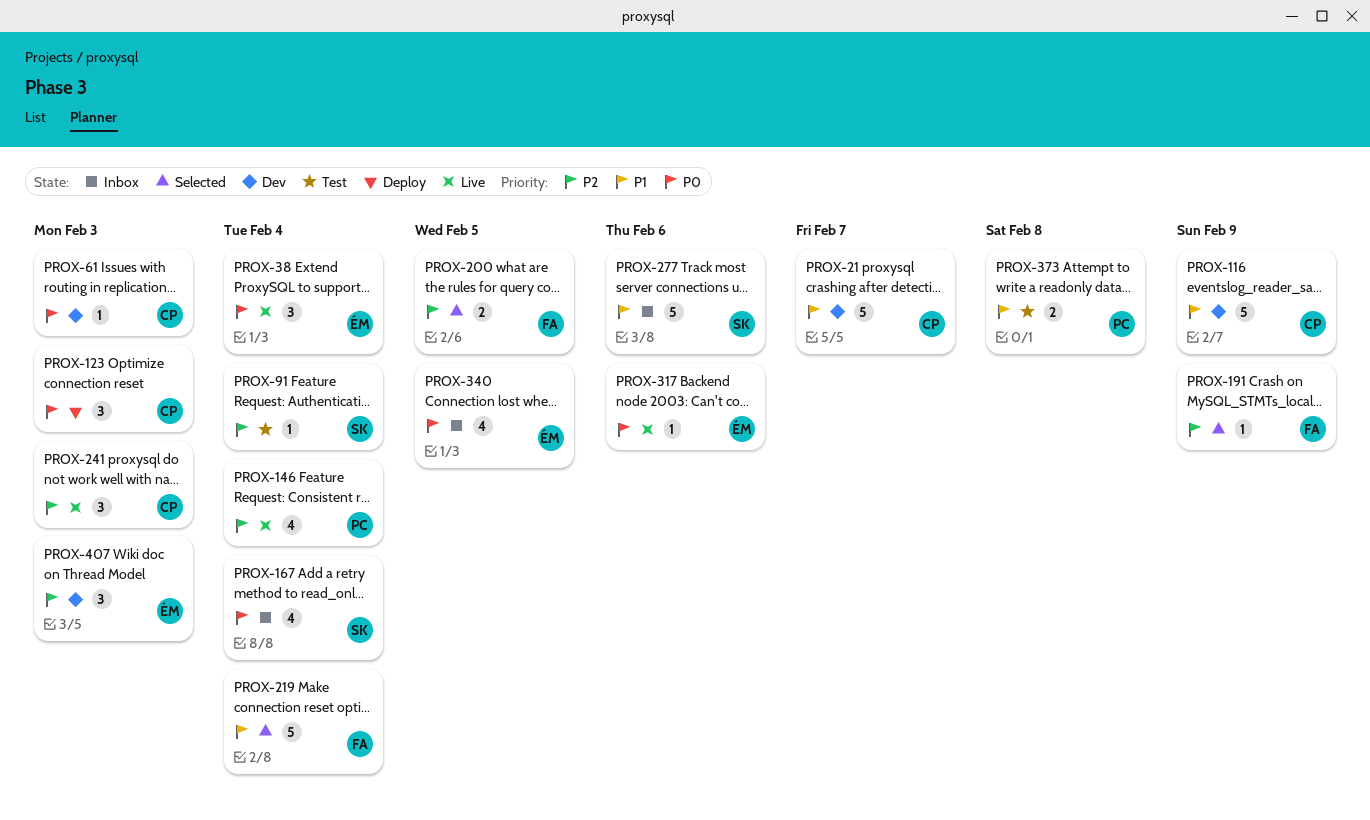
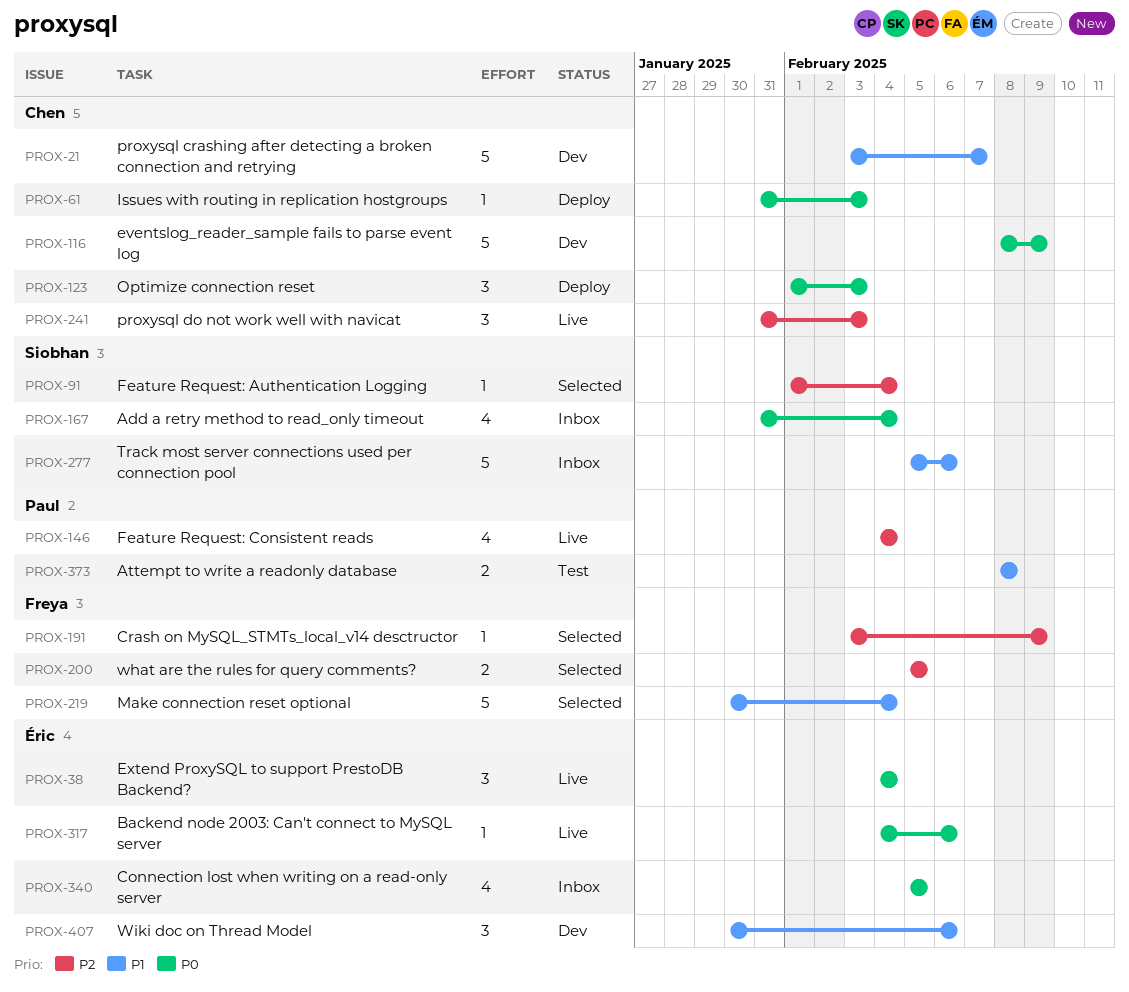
PROX-61, status: Dev -> Deploy
PROX-91, status: Test -> Selected
PROX-116, priority: P1 -> P0
PROX-407, priority: P2 -> P1
PROX-407, due: Feb 3 -> Feb 6

